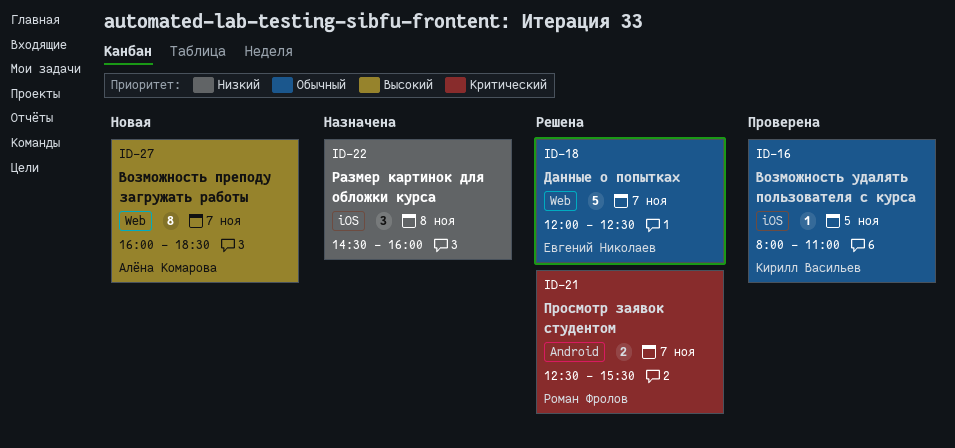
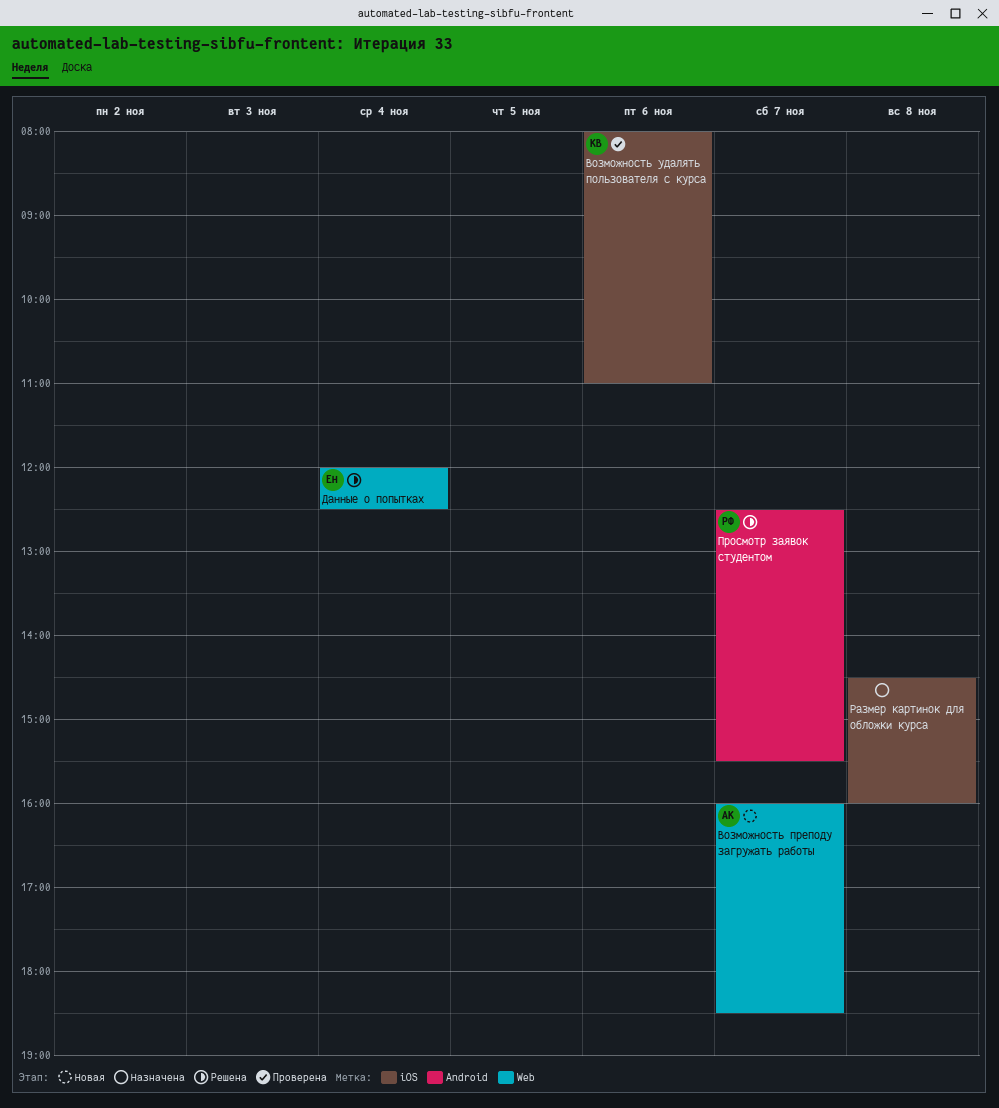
Возможность удалять пользователя с курса, day: Nov 5 -> Nov 6
Данные о попытках, day: Nov 7 -> Nov 4

